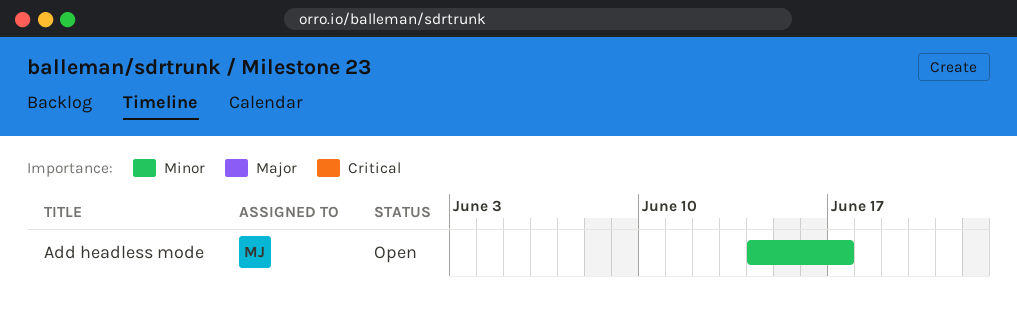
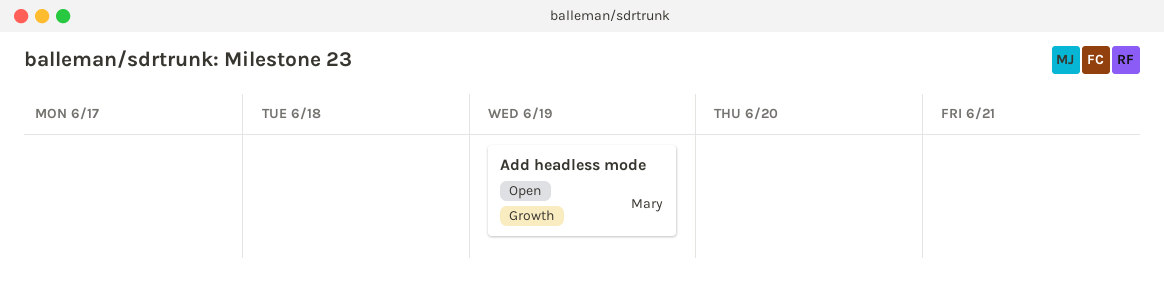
Add headless mode, due: Jun 17 -> Jun 19

